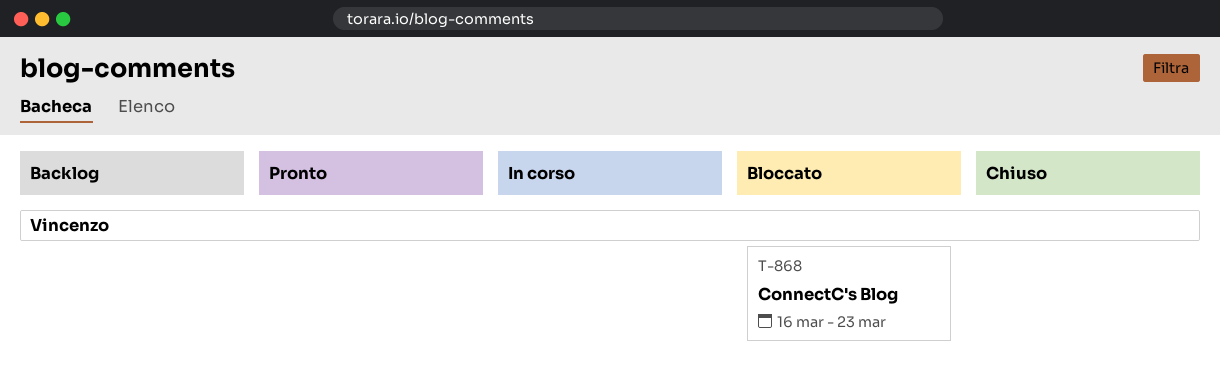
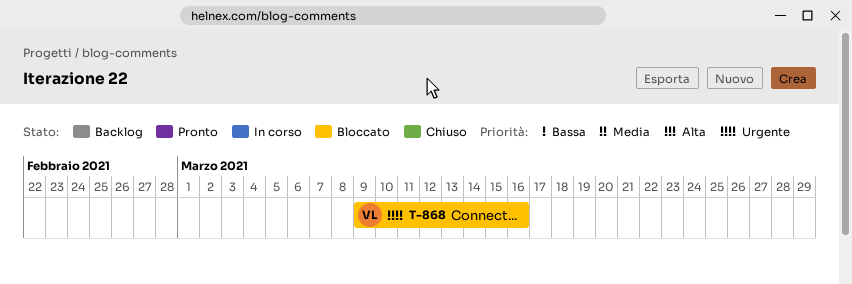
T-868, start: Mar 16 -> Mar 9
T-868, due: Mar 23 -> Mar 16

